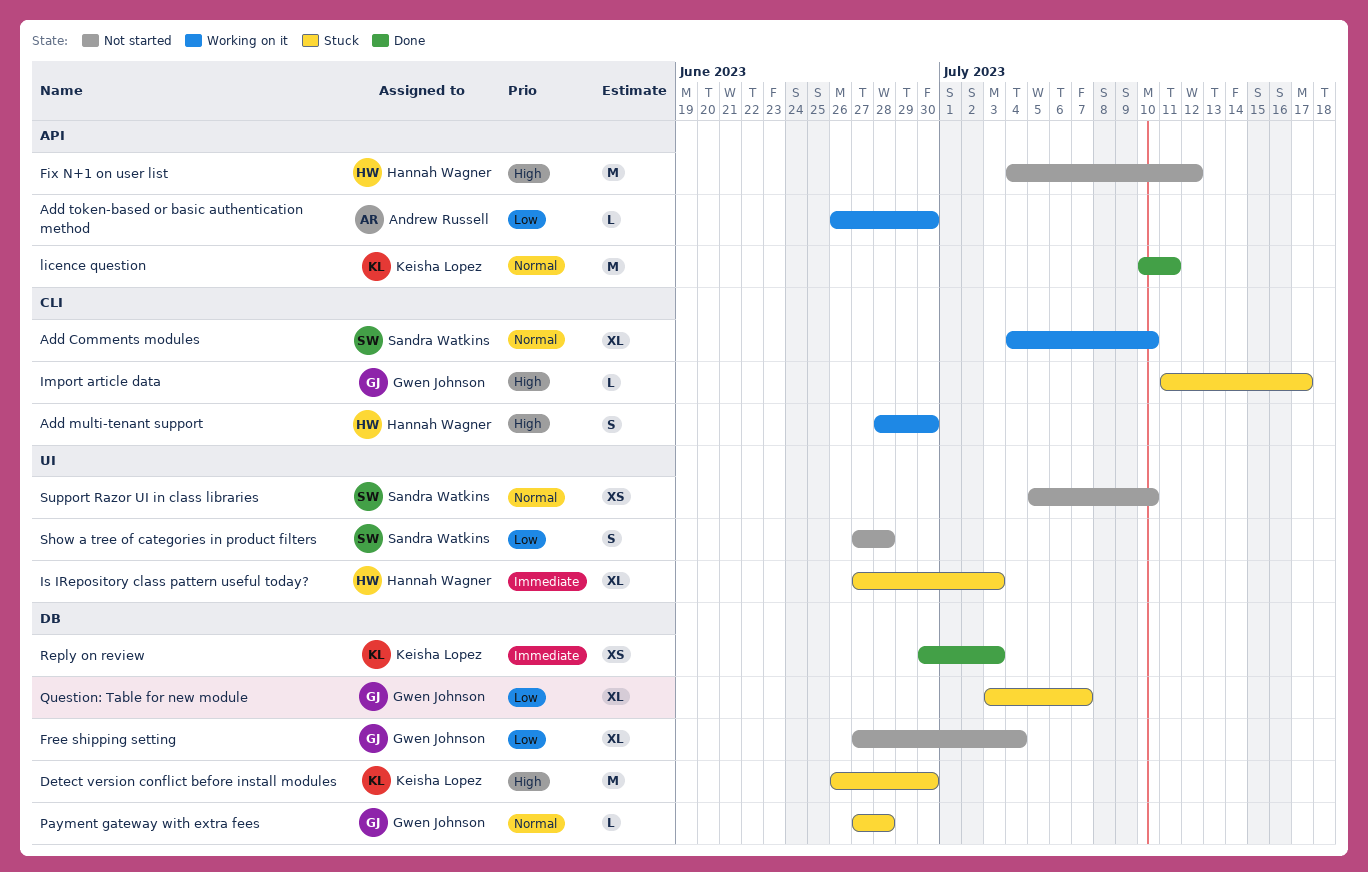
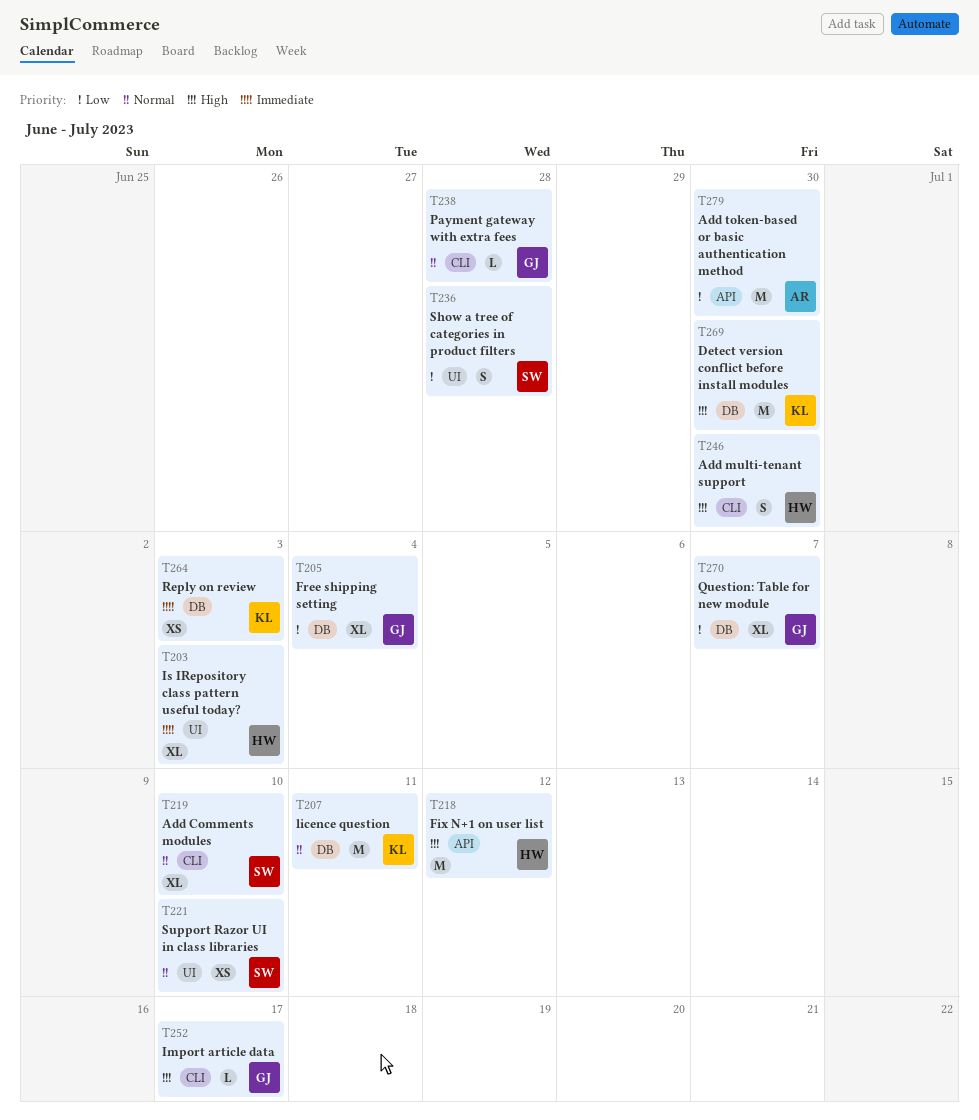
Add token-based or basic authentication method, estimate: L -> M
licence question, label: API -> DB
Payment gateway with extra fees, label: DB -> CLI

